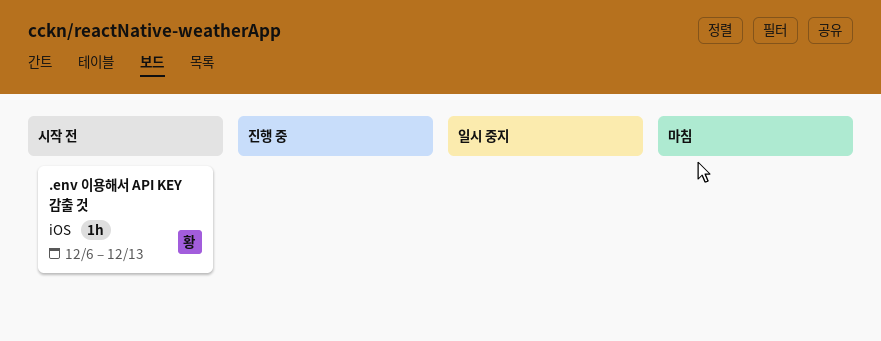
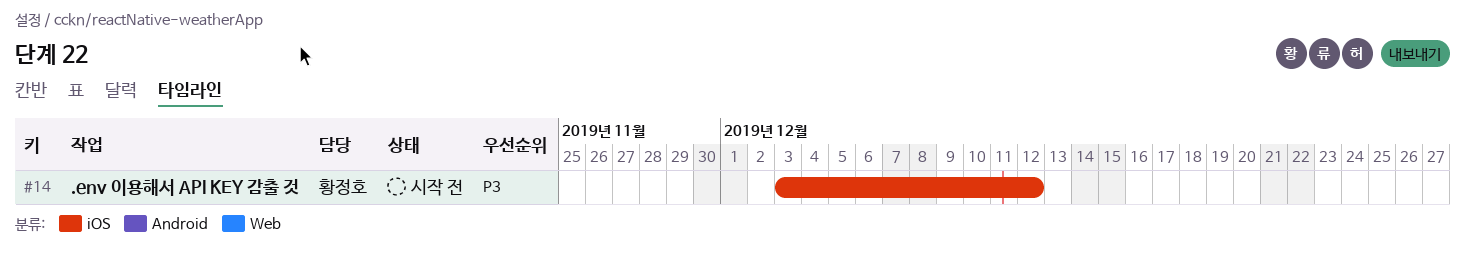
.env 이용해서 API KEY 감출 것, start: Dec 6 -> Dec 3
.env 이용해서 API KEY 감출 것, due: Dec 13 -> Dec 12

